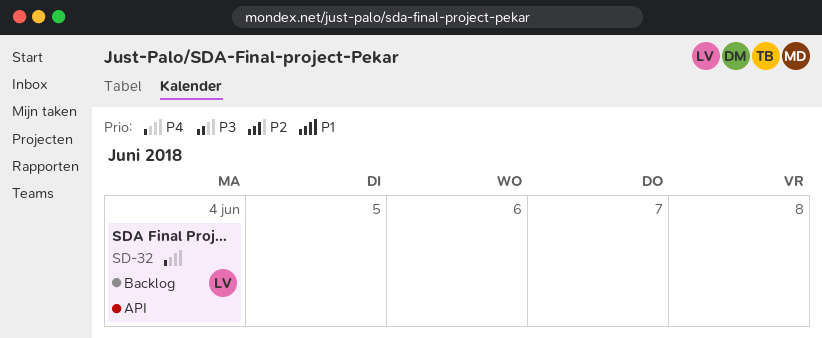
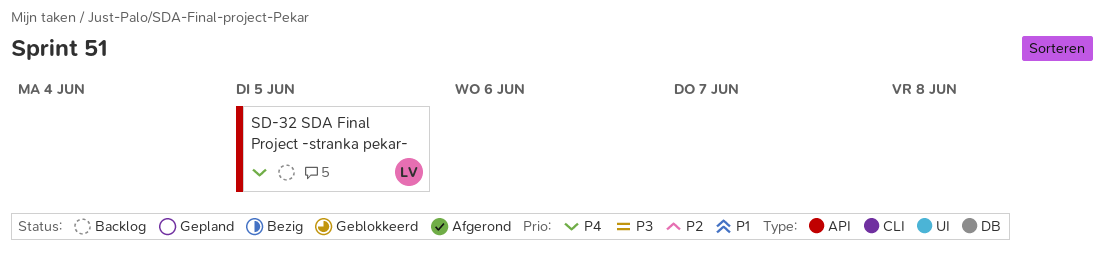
SD-32, due: Jun 4 -> Jun 5

